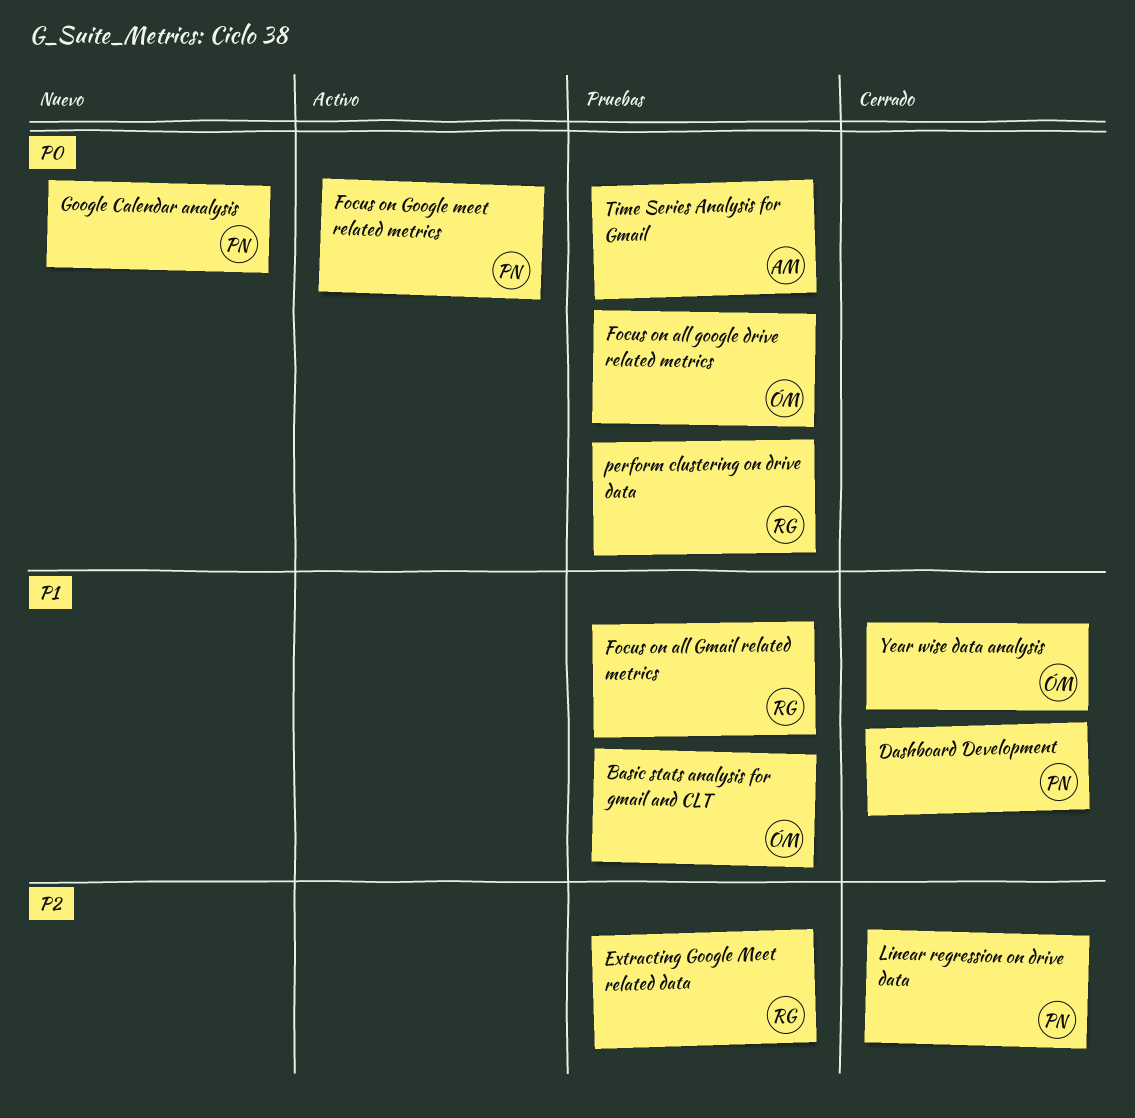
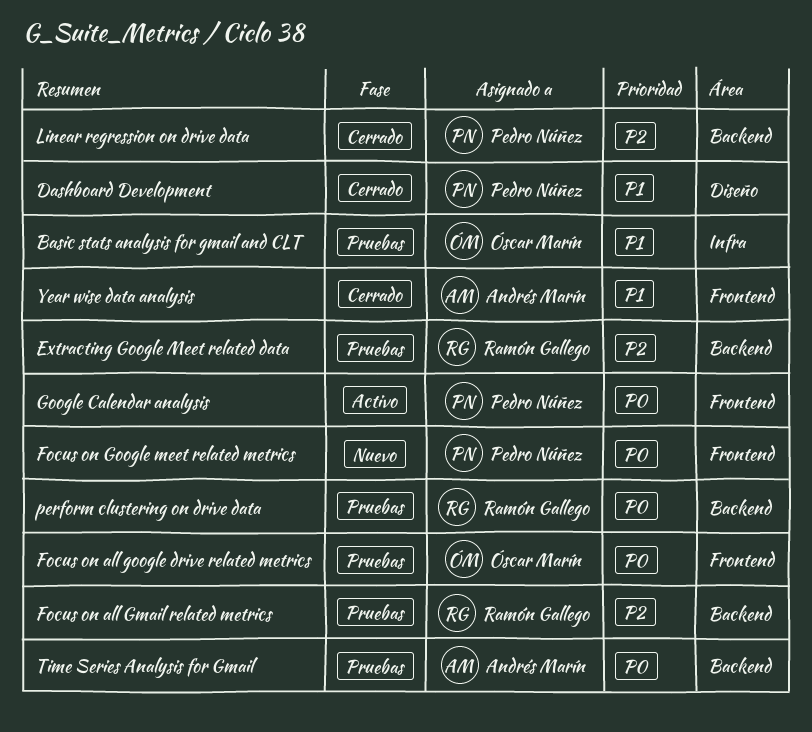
Focus on all Gmail related metrics, priority: P1 -> P2
Focus on Google meet related metrics, status: Activo -> Nuevo
Google Calendar analysis, status: Nuevo -> Activo
Year wise data analysis, owner: Óscar Marín -> Andrés Marín

